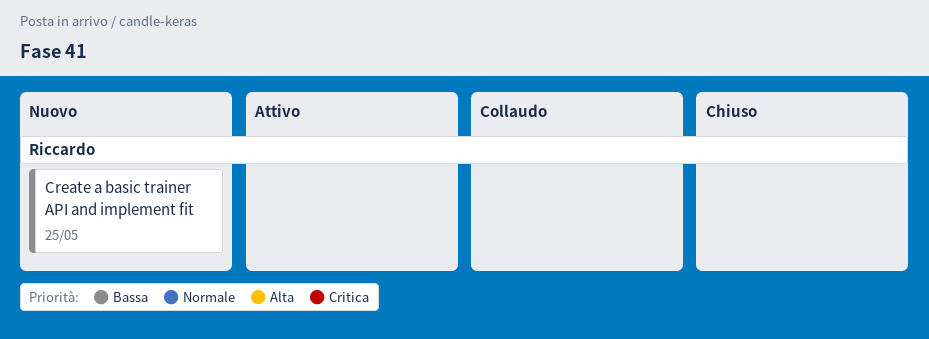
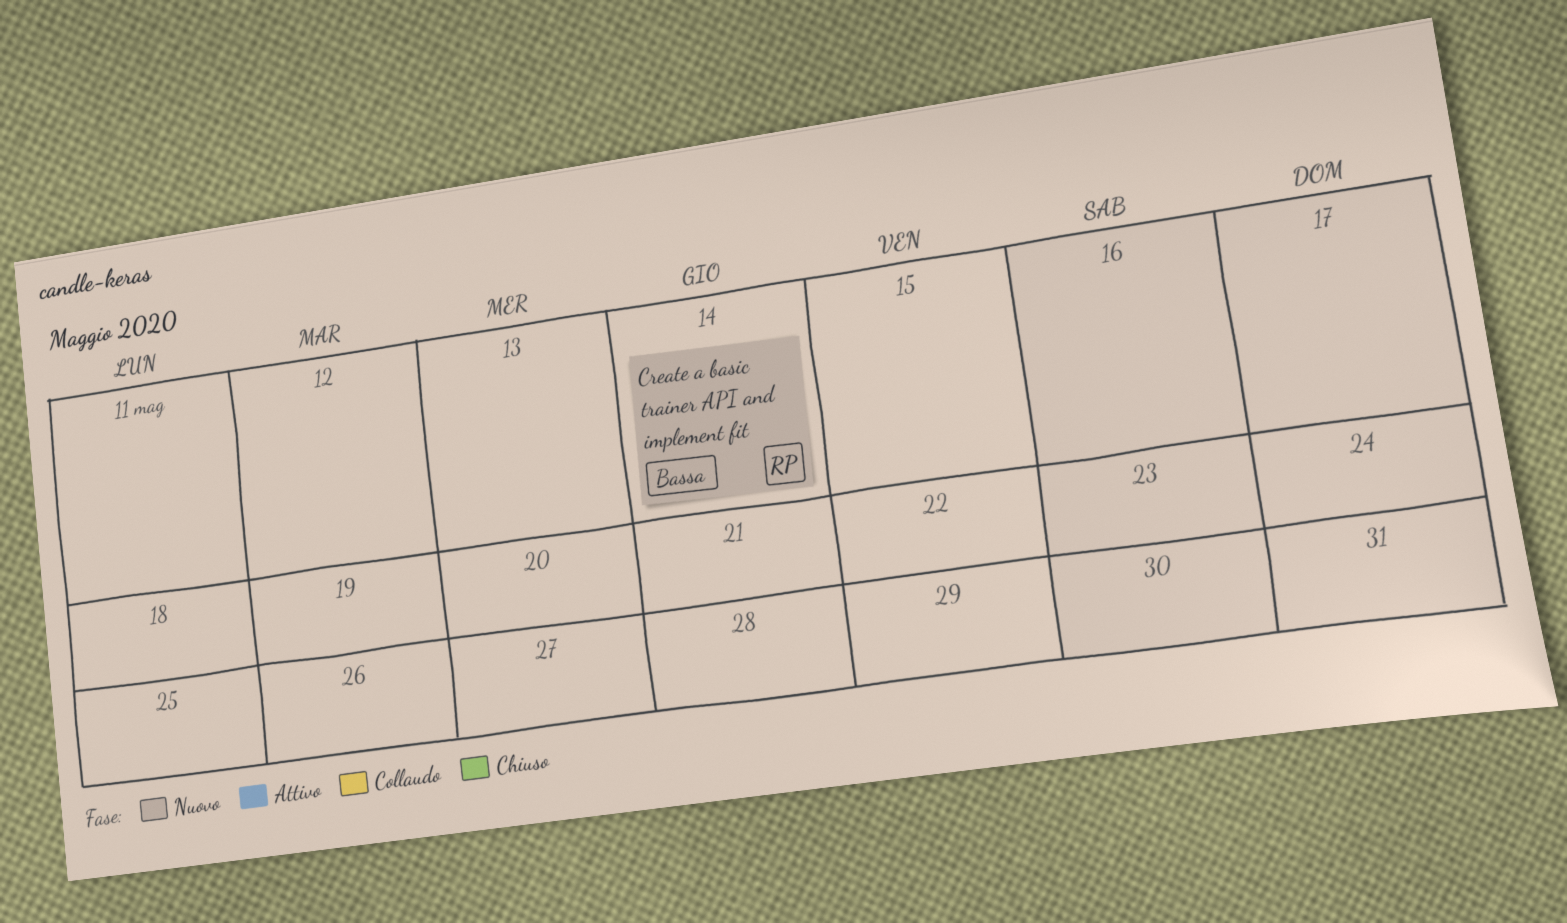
Create a basic trainer API and implement fit, due: May 25 -> May 14

